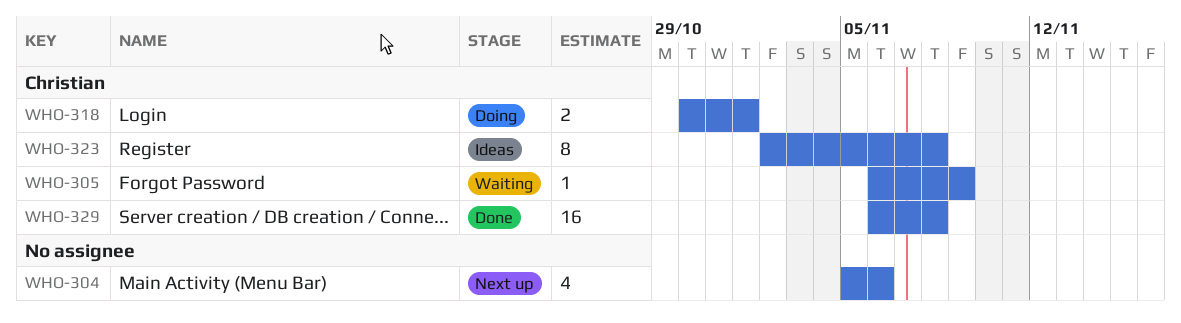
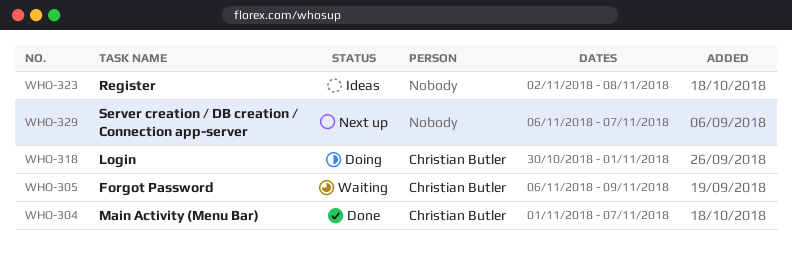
WHO-304, status: Next up -> Done
WHO-304, owner: none -> Christian Butler
WHO-304, start: Nov 5 -> Nov 1
WHO-304, due: Nov 6 -> Nov 7
WHO-323, owner: Christian Butler -> none
WHO-329, status: Done -> Next up
WHO-329, owner: Christian Butler -> none
WHO-329, due: Nov 8 -> Nov 7

